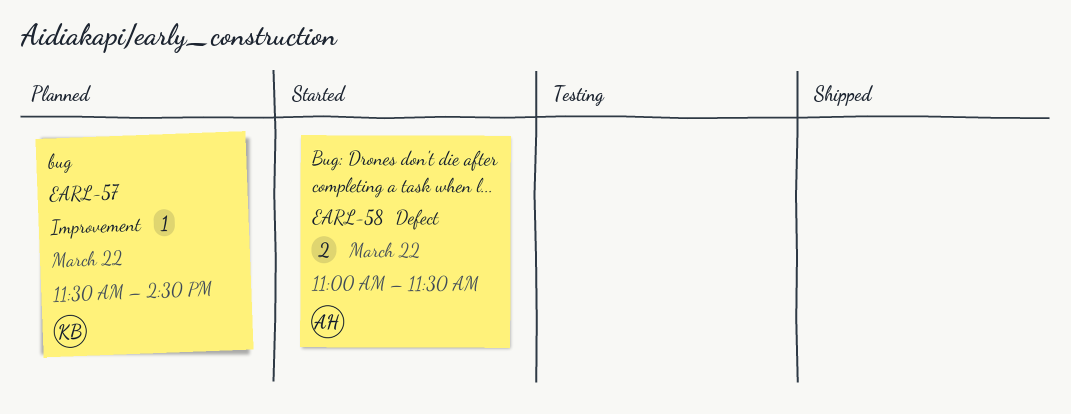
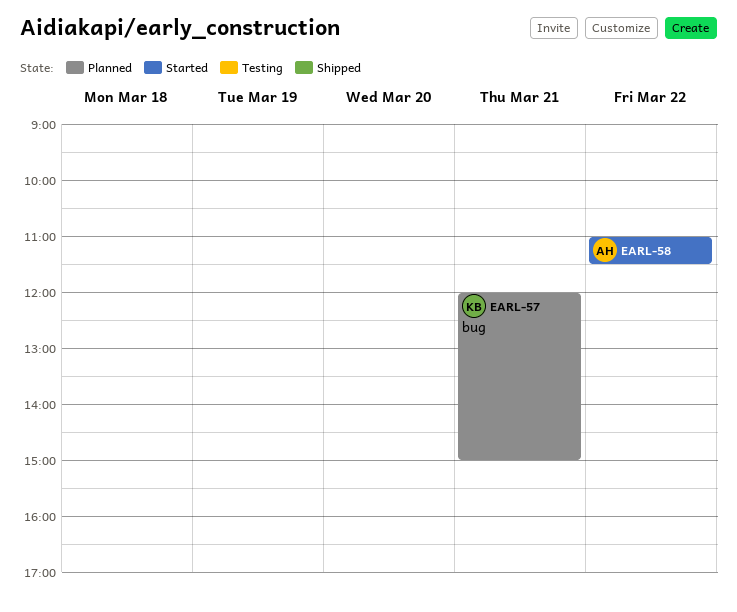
EARL-57, day: Mar 22 -> Mar 21
EARL-57, begins: 11:30 -> 12:00
EARL-57, ends: 14:30 -> 15:00

